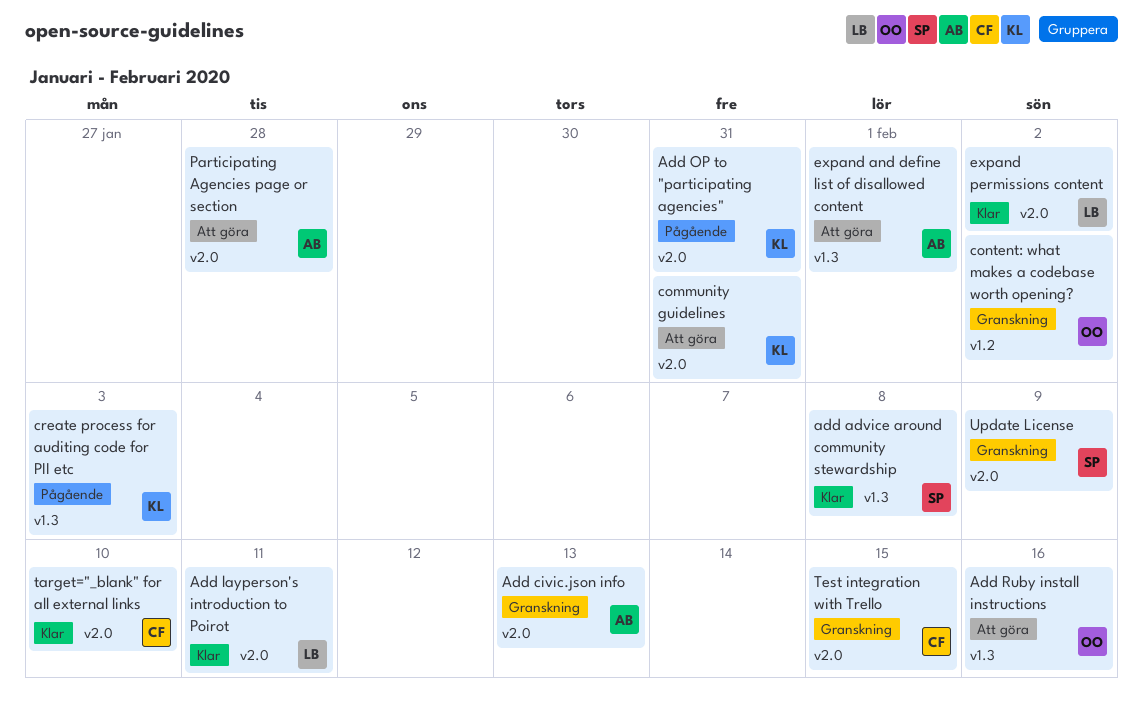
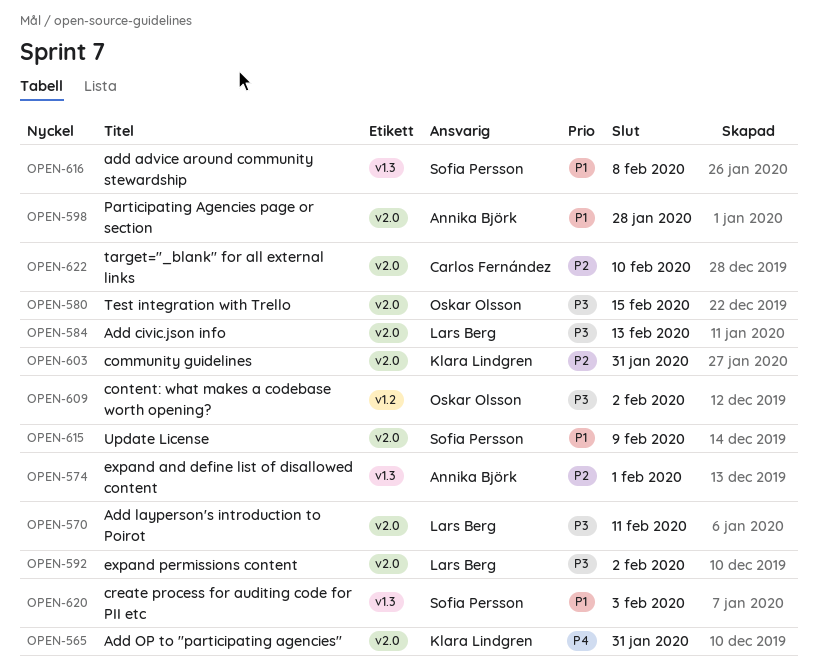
Add civic.json info, owner: Annika Björk -> Lars Berg
Add Ruby install instructions: present -> none
create process for auditing code for PII etc, owner: Klara Lindgren -> Sofia Persson
Test integration with Trello, owner: Carlos Fernández -> Oskar Olsson

